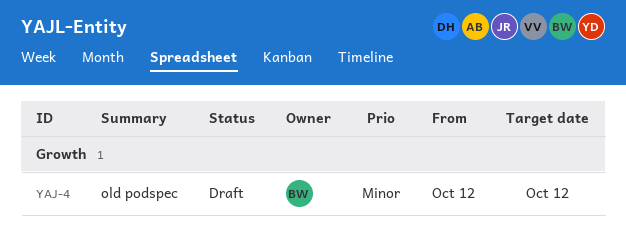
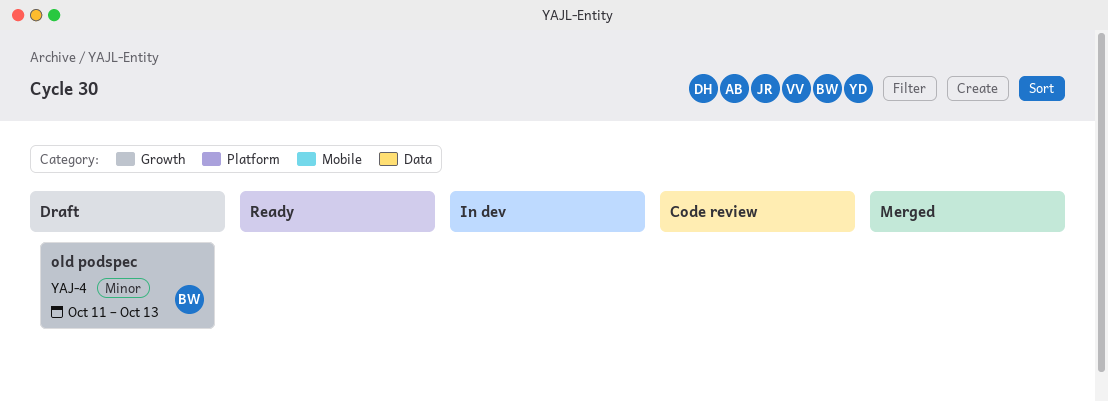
YAJ-4, start: Oct 12 -> Oct 11
YAJ-4, due: Oct 12 -> Oct 13

